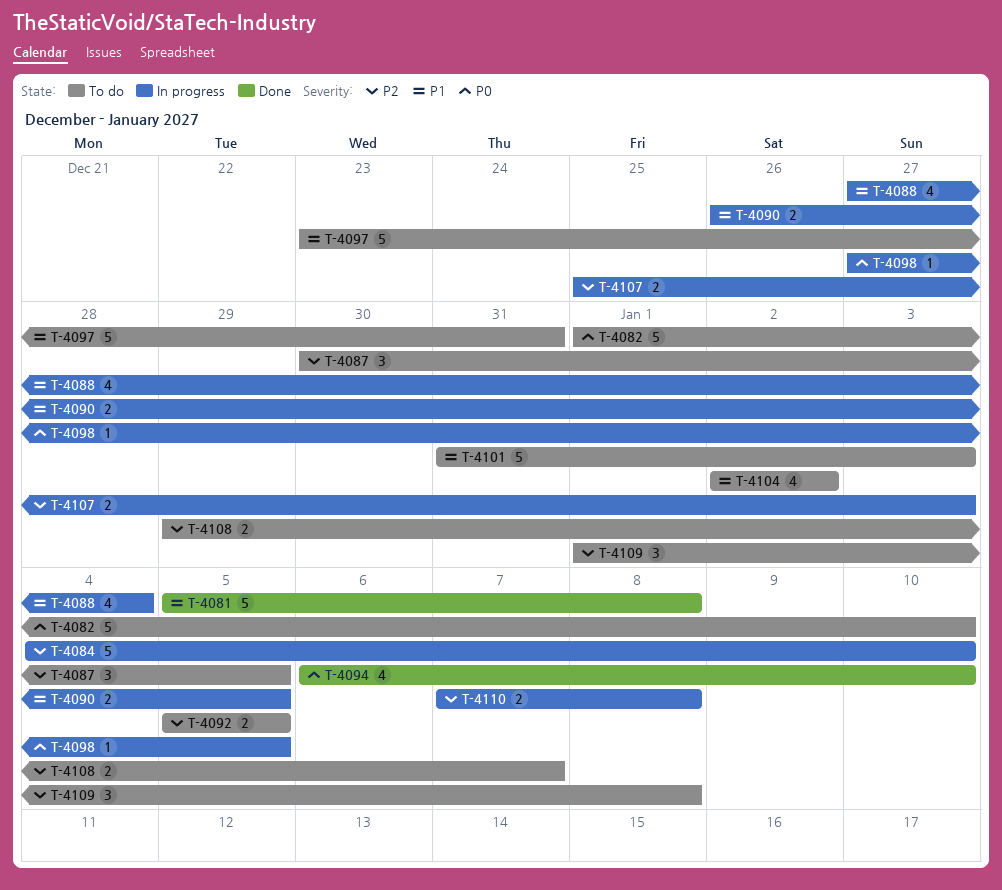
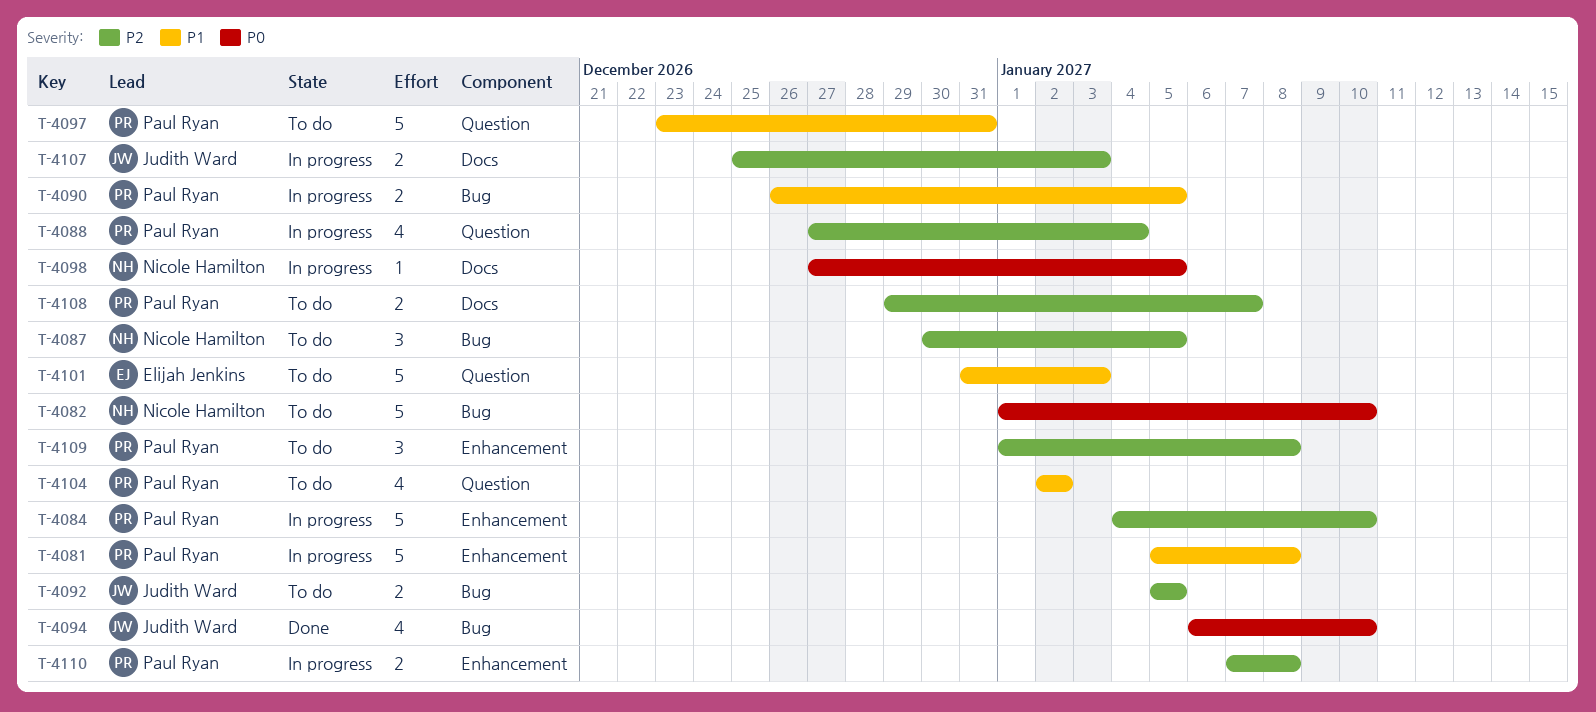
T-4081, status: Done -> In progress
T-4088, priority: P1 -> P2

